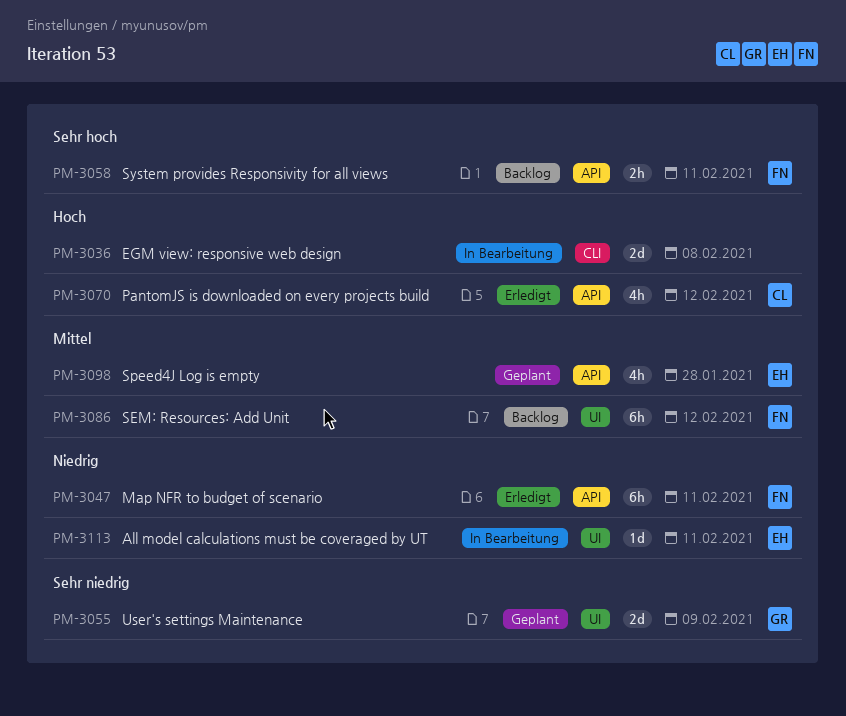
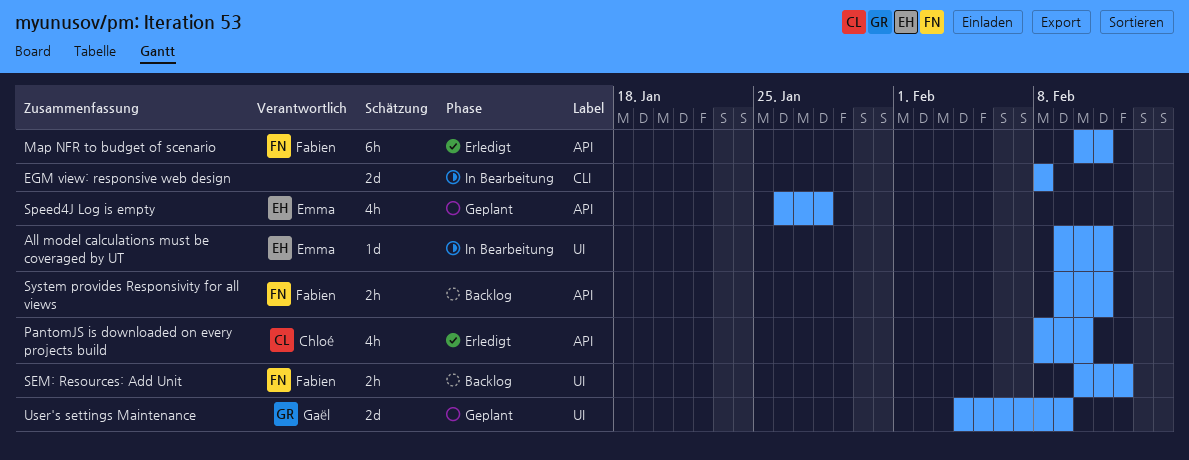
PantomJS is downloaded on every projects build, due: Feb 12 -> Feb 10
SEM: Resources: Add Unit, estimate: 6h -> 2h

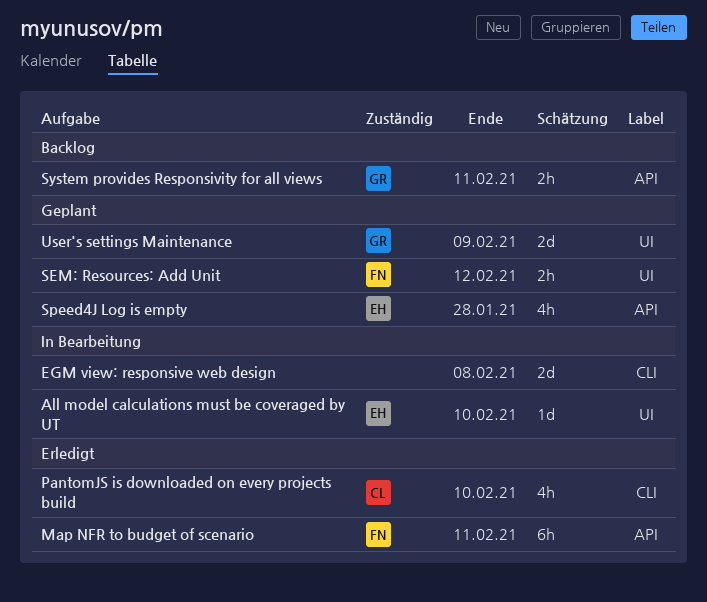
All model calculations must be coveraged by UT, due: Feb 11 -> Feb 10
PantomJS is downloaded on every projects build, label: API -> CLI
SEM: Resources: Add Unit, status: Backlog -> Geplant
System provides Responsivity for all views, owner: Fabien -> Gaël

